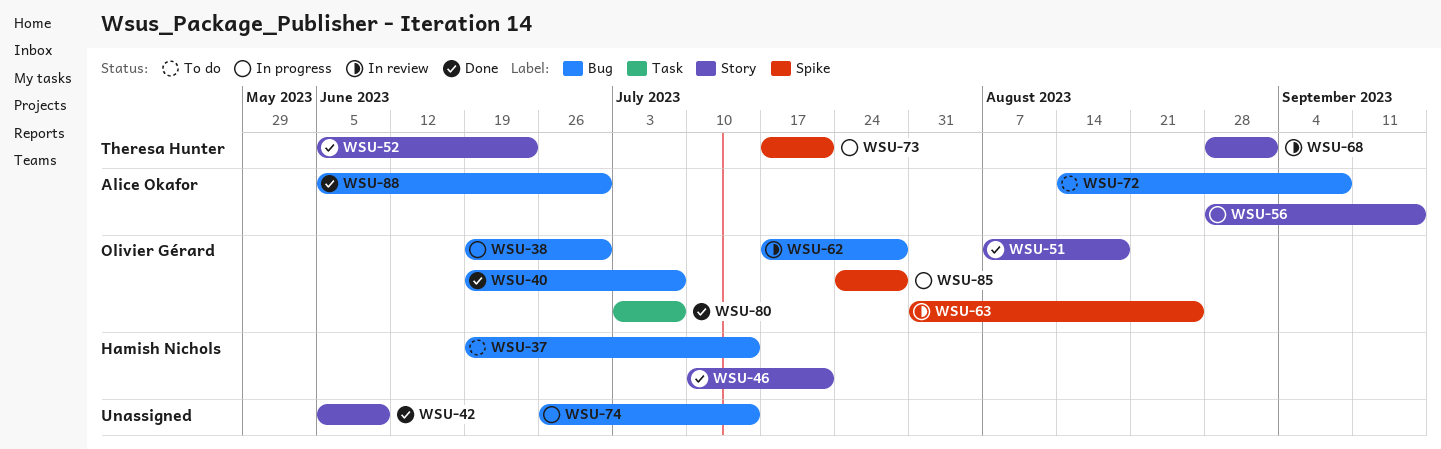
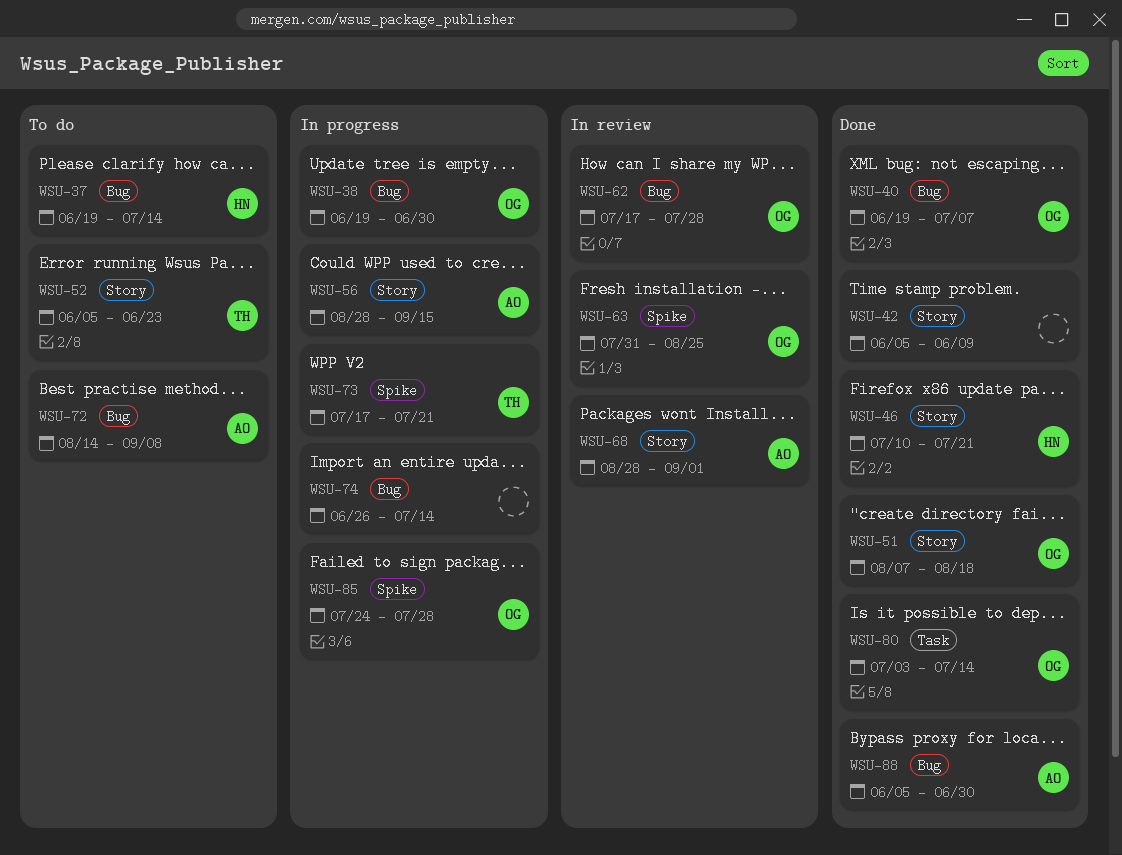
WSU-52, status: Done -> To do
WSU-68, owner: Theresa Hunter -> Alice Okafor
WSU-80, due: Jul 7 -> Jul 14

